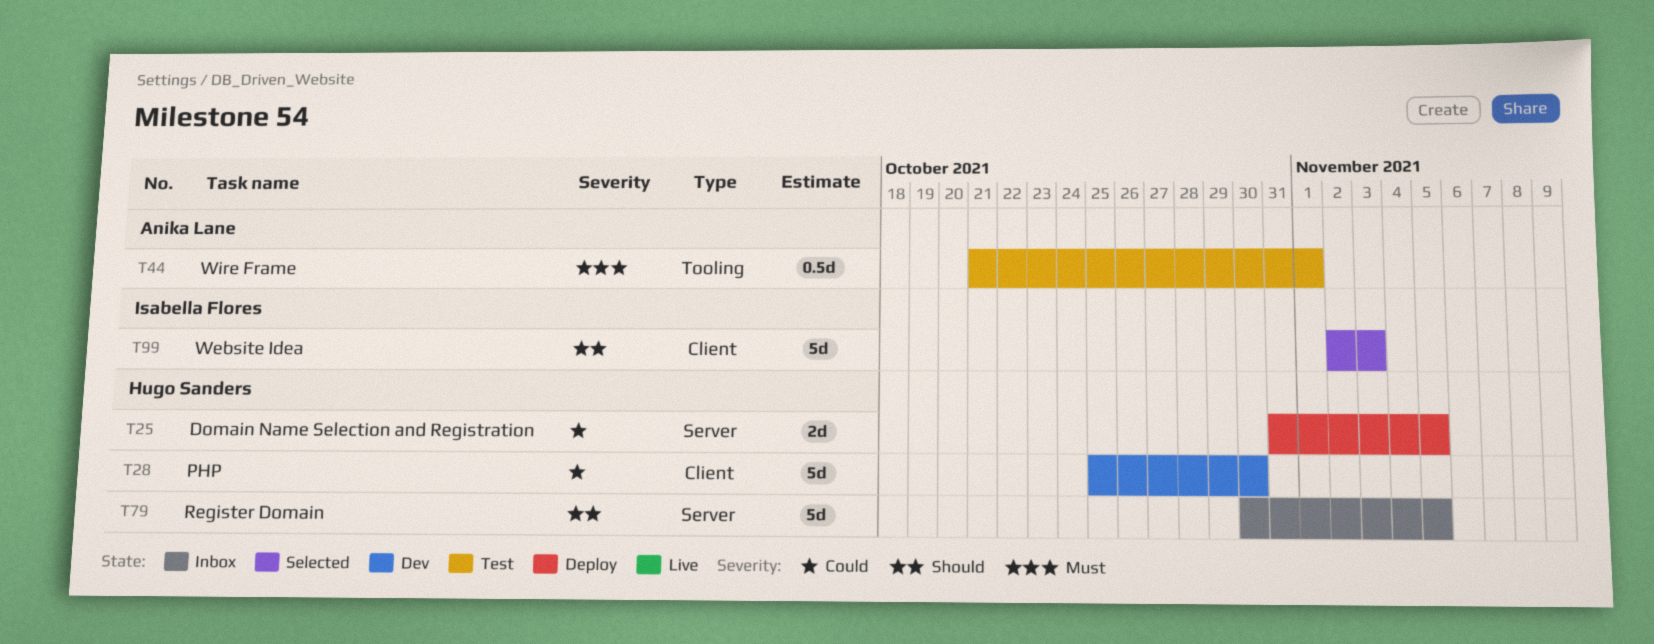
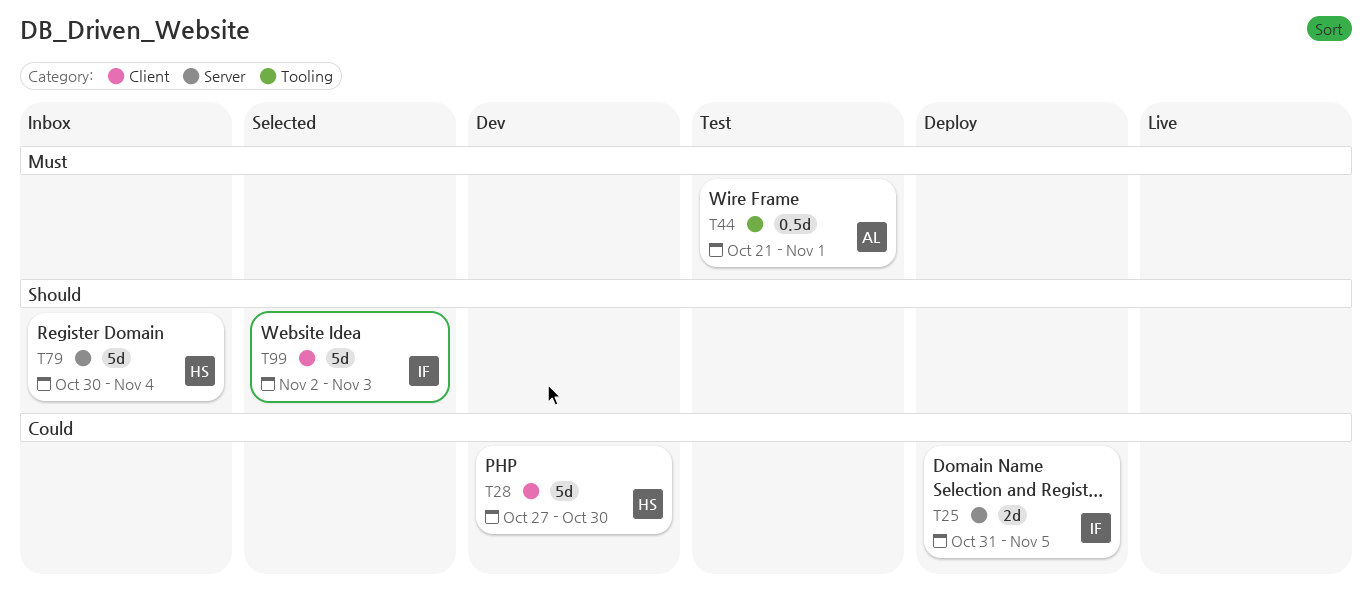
T25, owner: Hugo Sanders -> Isabella Flores
T28, start: Oct 25 -> Oct 27
T79, due: Nov 5 -> Nov 4

